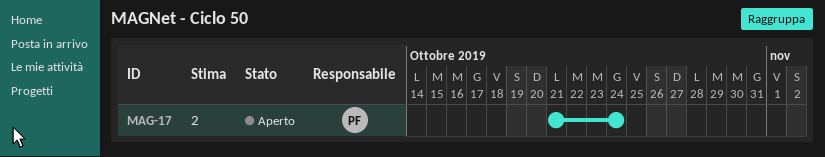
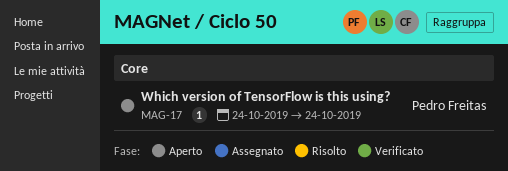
MAG-17, estimate: 2 -> 1
MAG-17, start: Oct 21 -> Oct 24

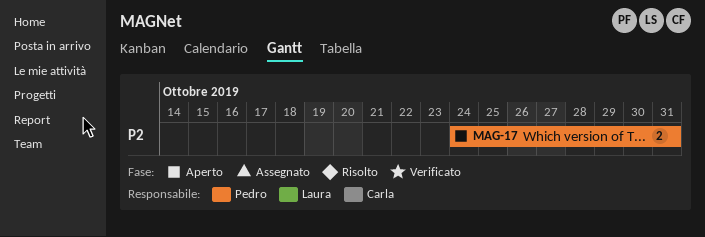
MAG-17, estimate: 1 -> 2
MAG-17, due: Oct 24 -> Oct 31

